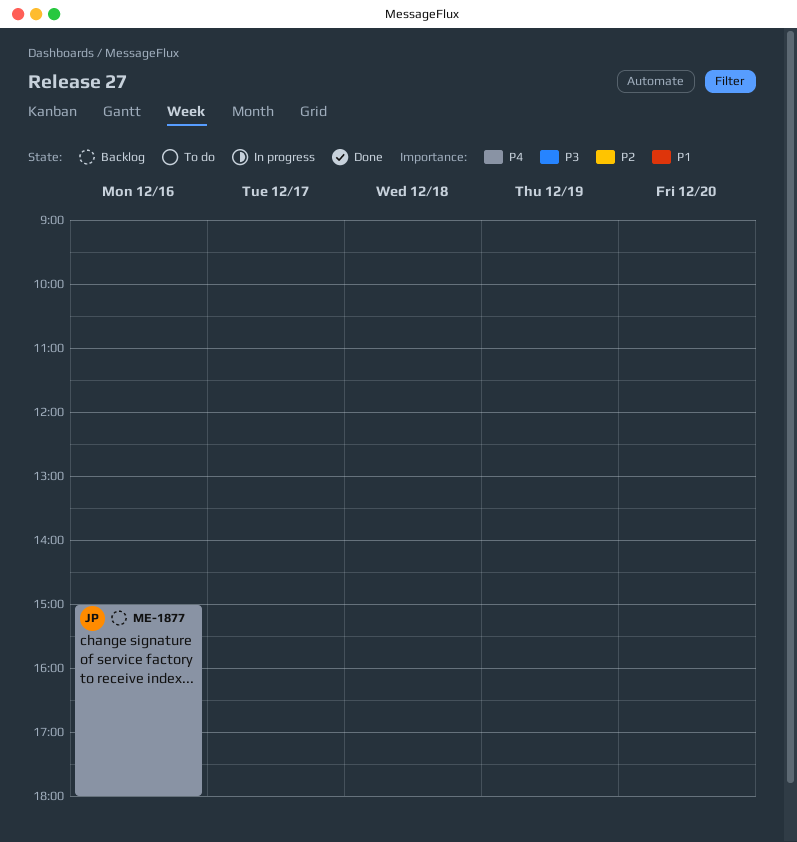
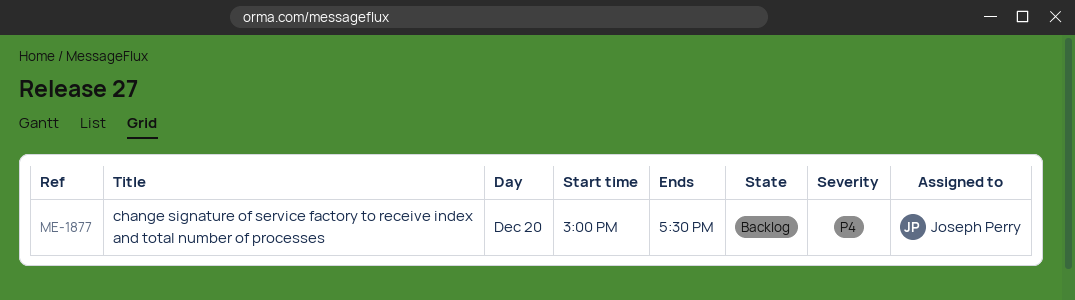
ME-1877, day: Dec 16 -> Dec 20
ME-1877, ends: 18:00 -> 17:30

